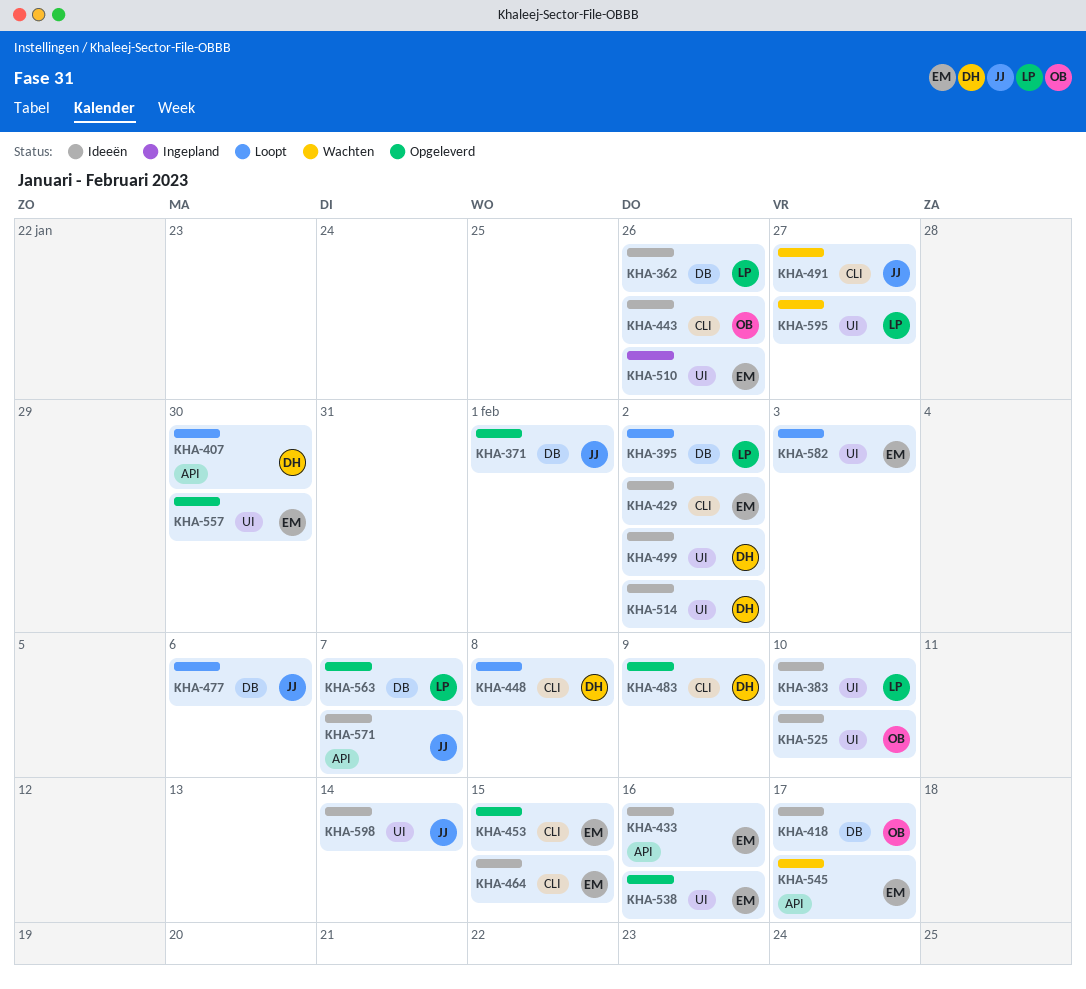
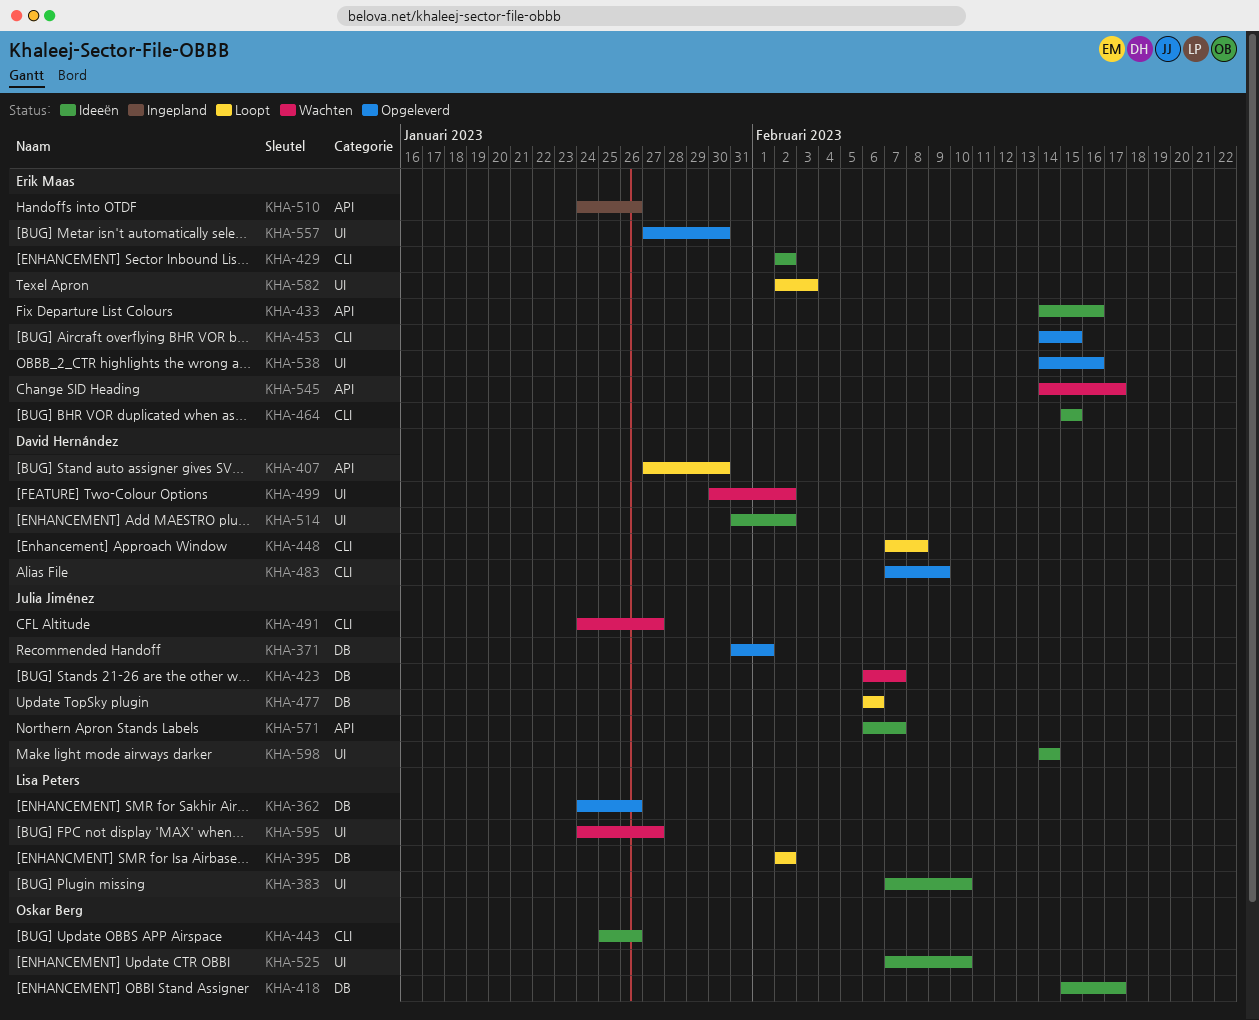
KHA-362, status: Ideeën -> Opgeleverd
KHA-423: none -> present
KHA-499, status: Ideeën -> Wachten
KHA-510, label: UI -> API
KHA-563: present -> none

